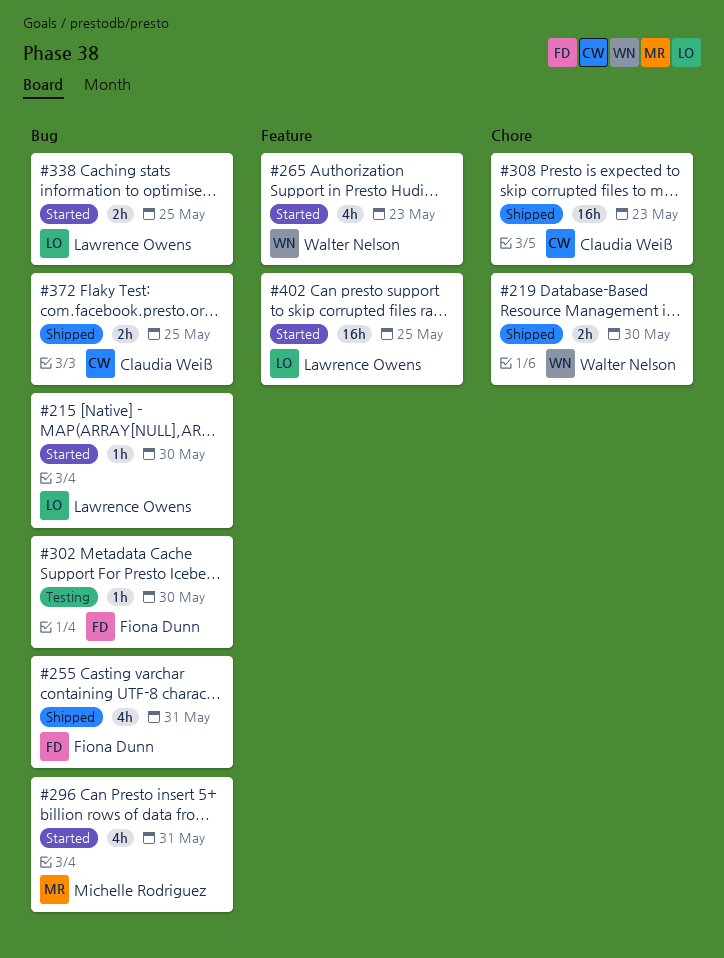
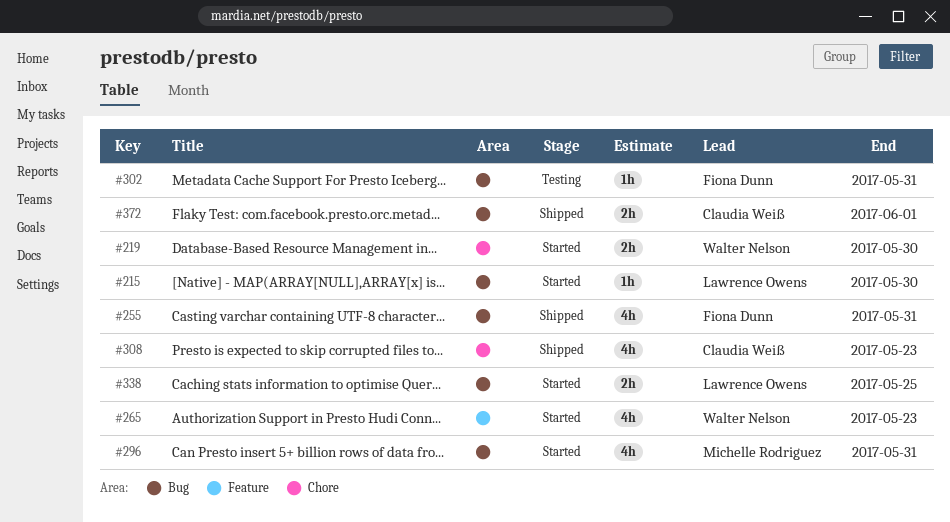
#219, status: Shipped -> Started
#302, due: May 30 -> May 31
#308, estimate: 16h -> 4h
#372, due: May 25 -> Jun 1
#402: present -> none

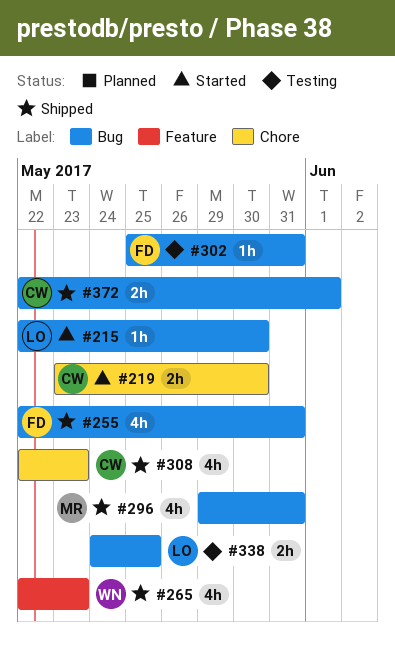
#219, owner: Walter Nelson -> Claudia Weiß
#265, status: Started -> Shipped
#296, status: Started -> Shipped
#338, status: Started -> Testing

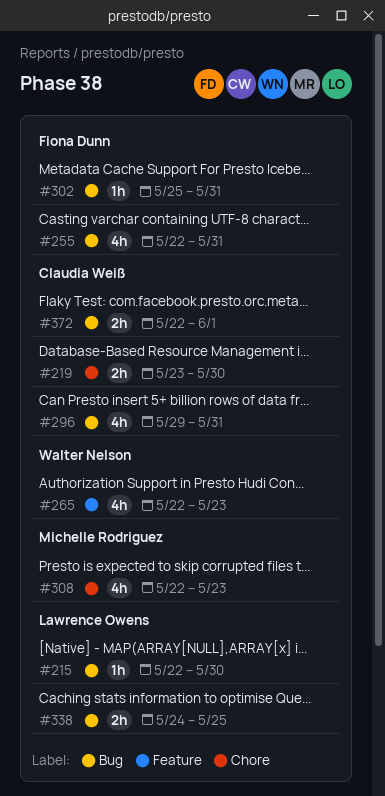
#296, owner: Michelle Rodriguez -> Claudia Weiß
#308, owner: Claudia Weiß -> Michelle Rodriguez

